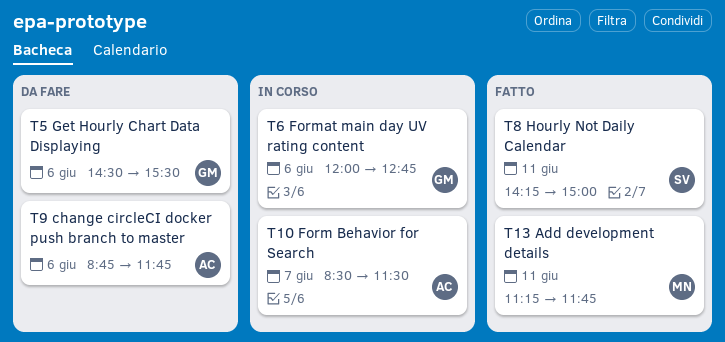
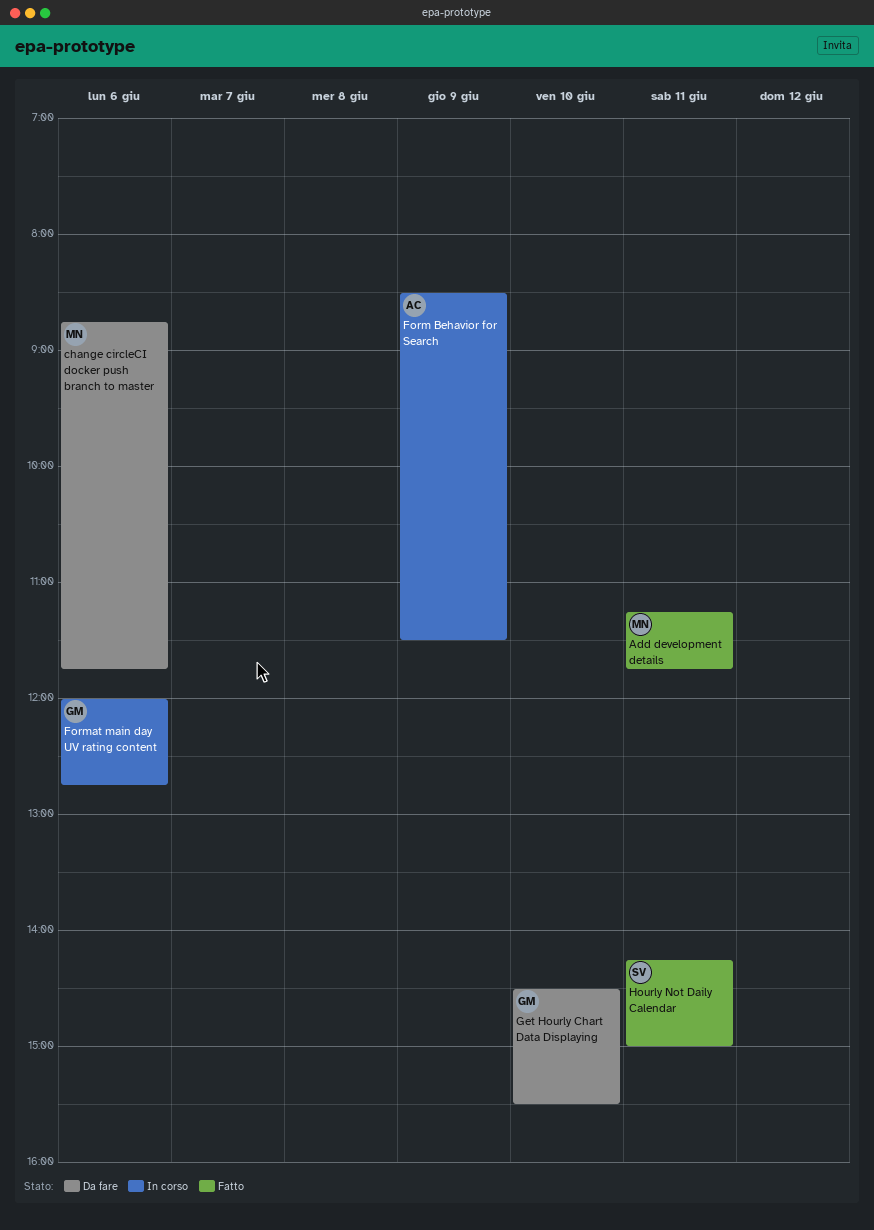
change circleCI docker push branch to master, owner: AC -> MN
Form Behavior for Search, day: Jun 7 -> Jun 9
Get Hourly Chart Data Displaying, day: Jun 6 -> Jun 10

